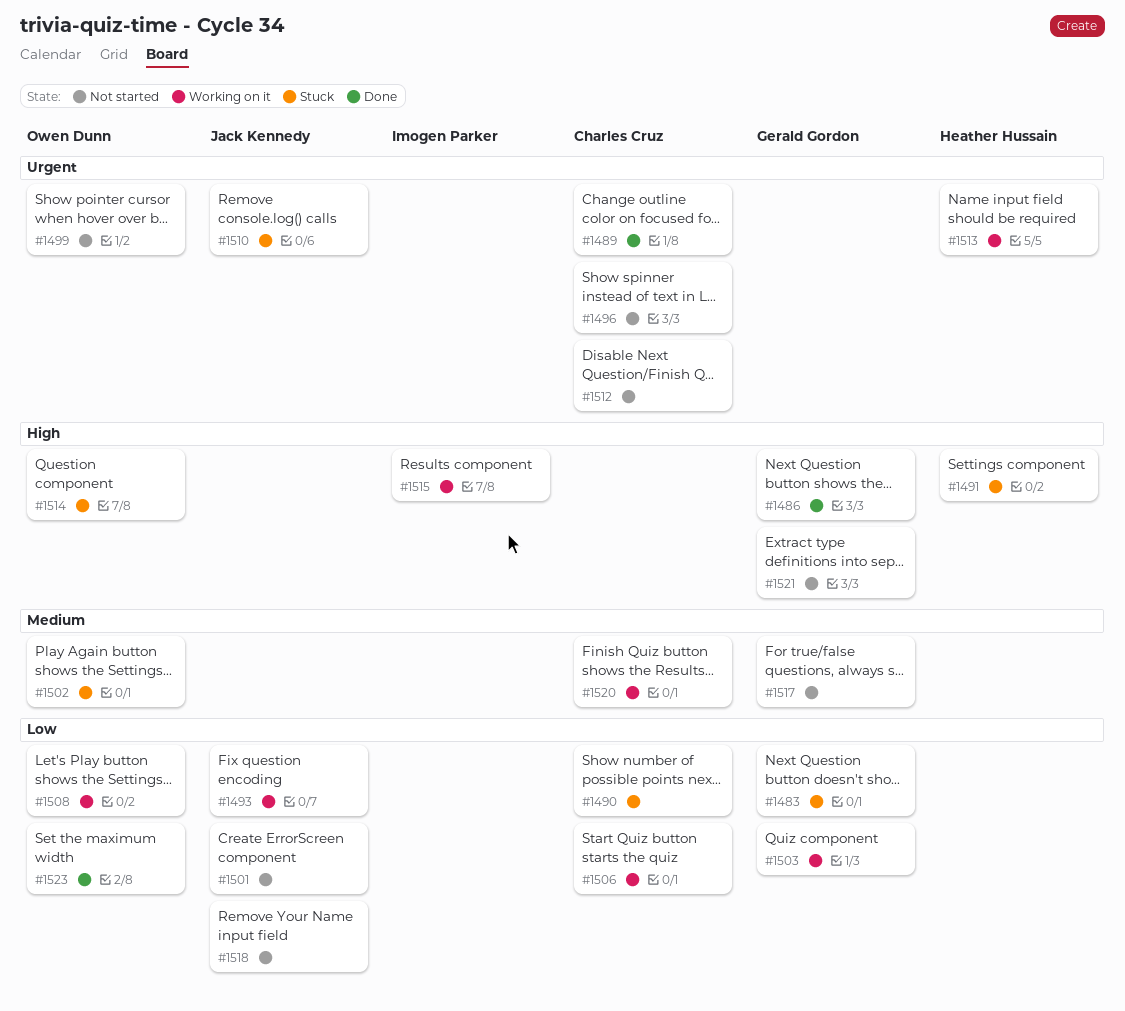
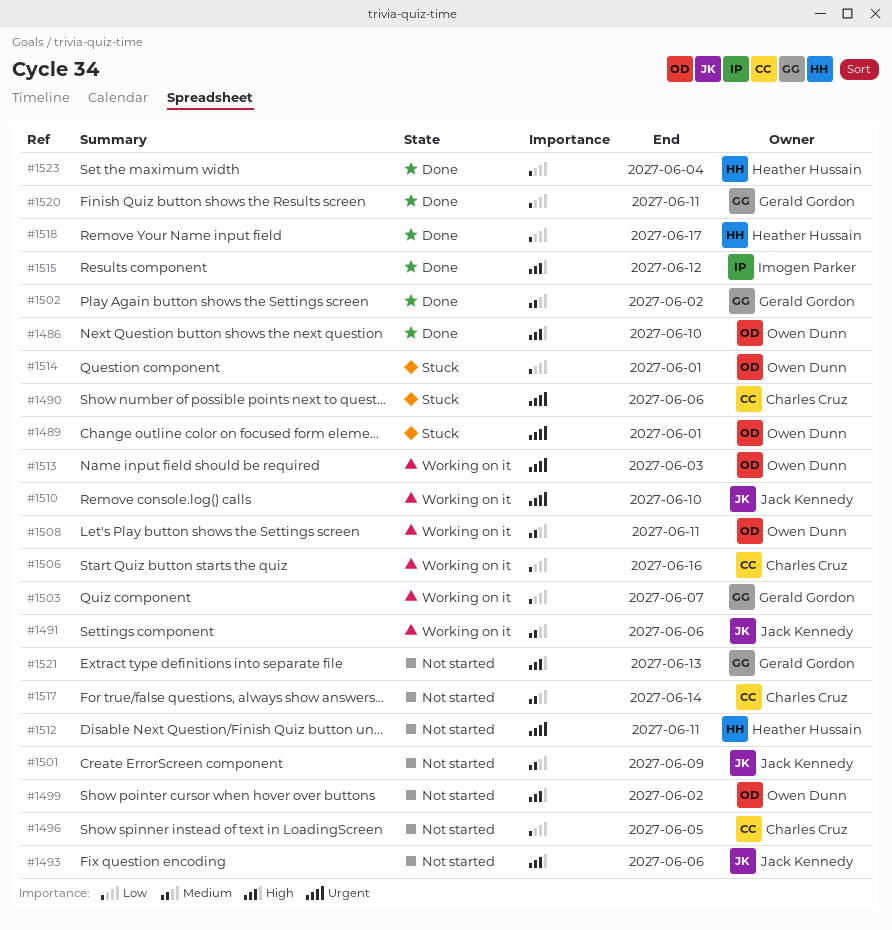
#1483: present -> none
#1486, owner: Gerald Gordon -> Owen Dunn
#1489, status: Done -> Stuck
#1489, owner: Charles Cruz -> Owen Dunn
#1490, priority: Low -> Urgent
#1491, status: Stuck -> Working on it
#1491, owner: Heather Hussain -> Jack Kennedy
#1491, priority: High -> Medium
#1493, status: Working on it -> Not started
#1493, priority: Low -> High
#1496, priority: Urgent -> Low
#1499, priority: Urgent -> High
#1501, priority: Low -> Medium
#1502, status: Stuck -> Done
#1502, owner: Owen Dunn -> Gerald Gordon
#1508, priority: Low -> Medium
#1510, status: Stuck -> Working on it
#1512, owner: Charles Cruz -> Heather Hussain
#1513, owner: Heather Hussain -> Owen Dunn
#1514, priority: High -> Low
#1515, status: Working on it -> Done
#1517, owner: Gerald Gordon -> Charles Cruz
#1518, status: Not started -> Done
#1518, owner: Jack Kennedy -> Heather Hussain
#1520, status: Working on it -> Done
#1520, owner: Charles Cruz -> Gerald Gordon
#1520, priority: Medium -> Low
#1523, owner: Owen Dunn -> Heather Hussain

